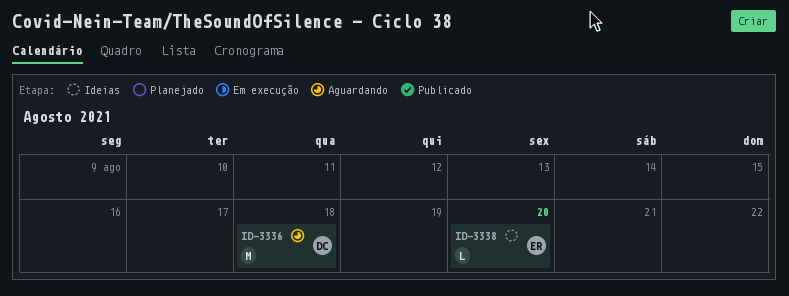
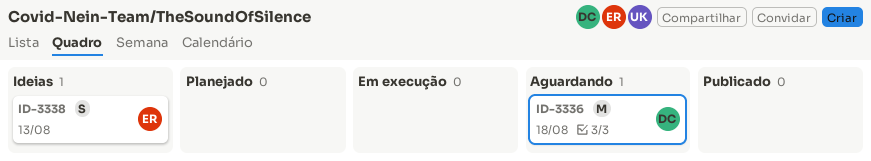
ID-3338, estimate: L -> S
ID-3338, due: Aug 20 -> Aug 13

